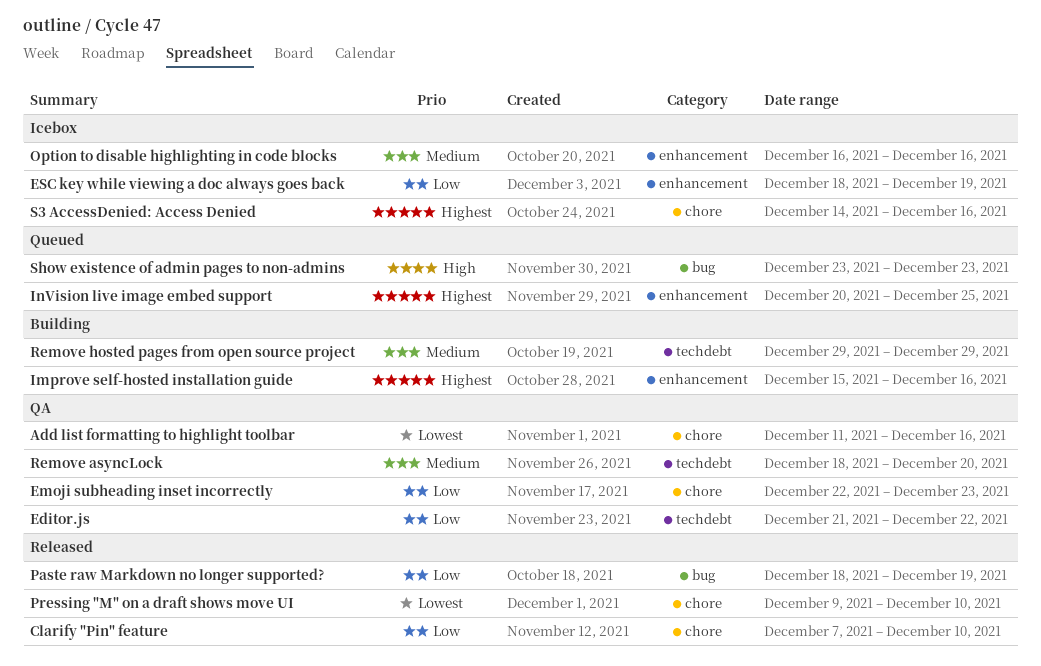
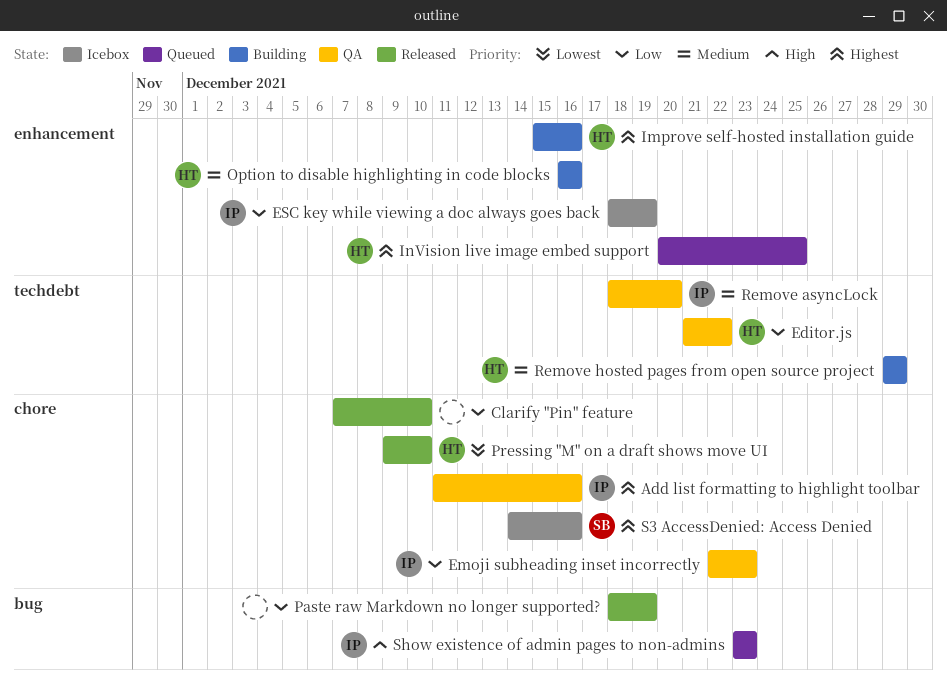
Add list formatting to highlight toolbar, priority: Lowest -> Highest
Option to disable highlighting in code blocks, status: Icebox -> Building

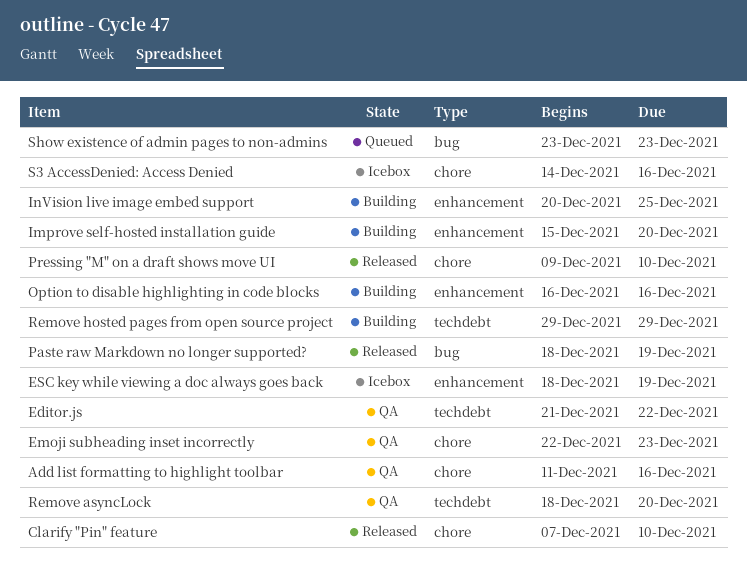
Improve self-hosted installation guide, due: Dec 16 -> Dec 20
InVision live image embed support, status: Queued -> Building

